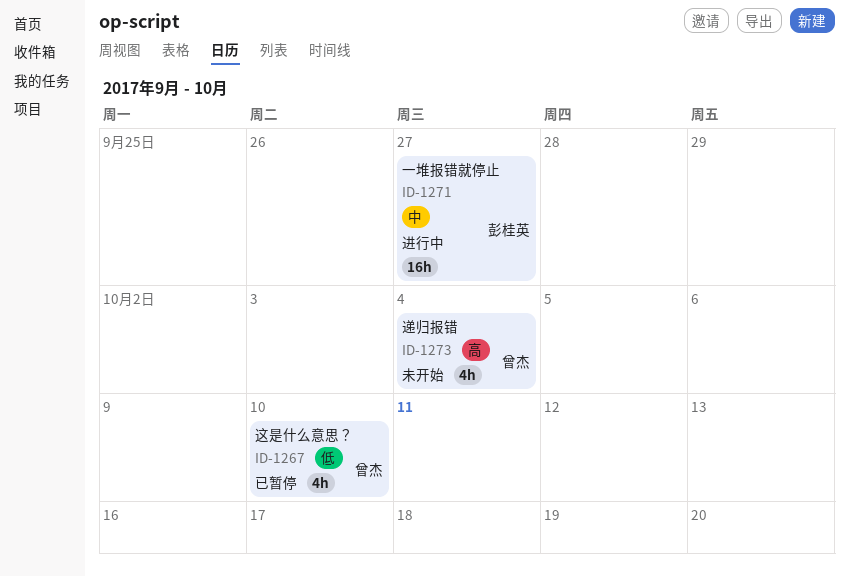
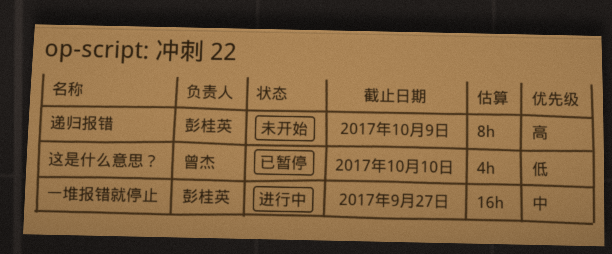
递归报错, owner: 曾杰 -> 彭桂英
递归报错, estimate: 4h -> 8h
递归报错, due: Oct 4 -> Oct 9

